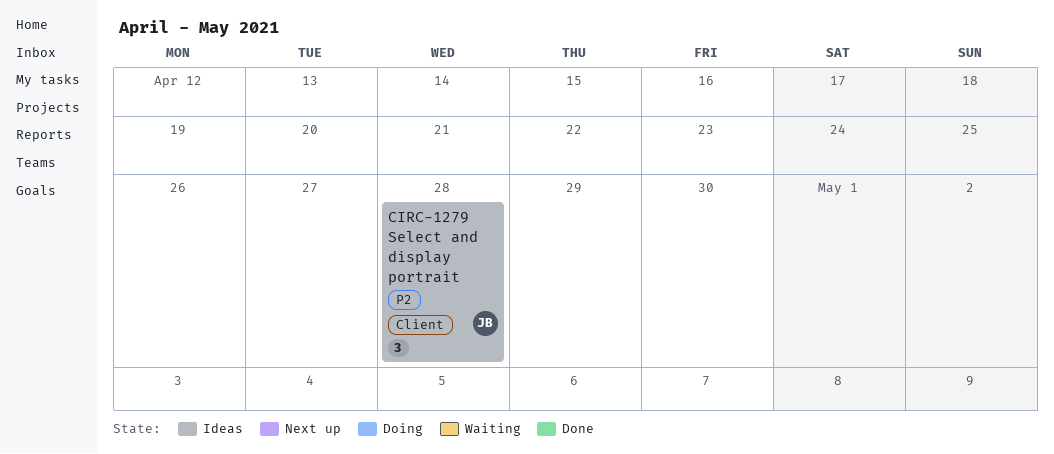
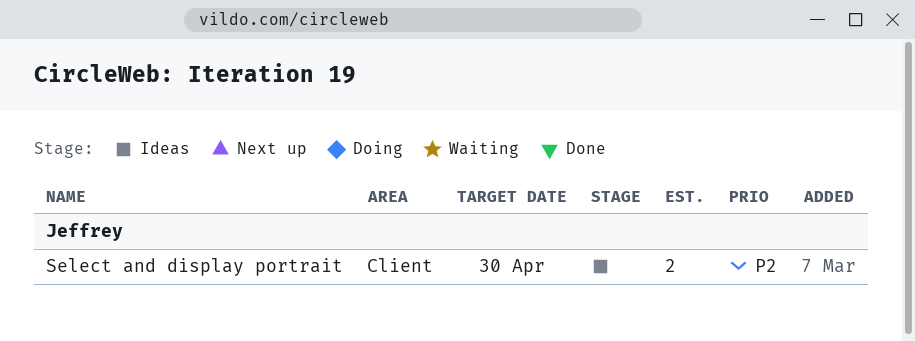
Select and display portrait, estimate: 3 -> 2
Select and display portrait, due: Apr 28 -> Apr 30

